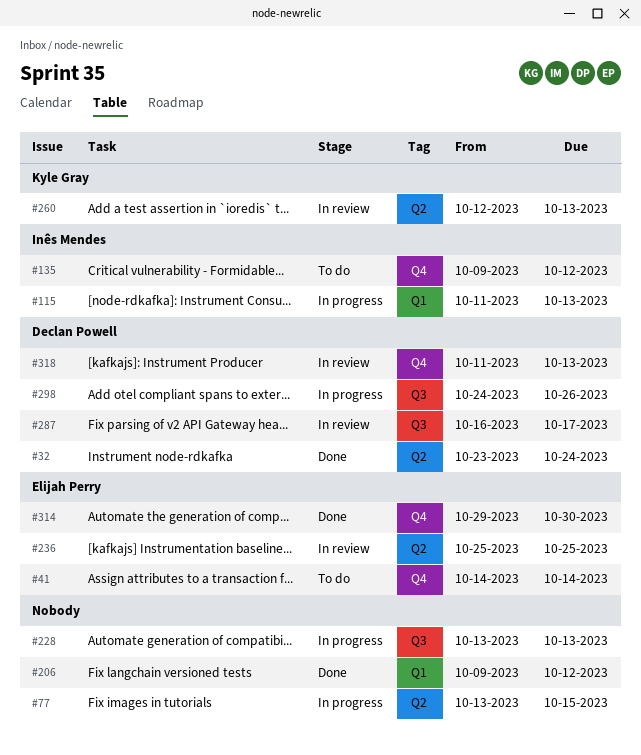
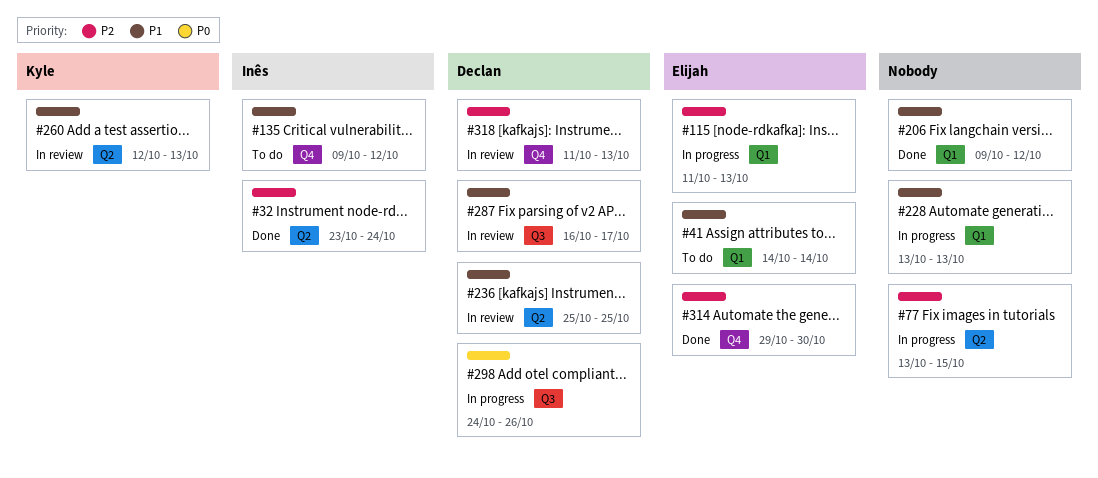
#32, owner: Declan Powell -> Inês Mendes
#41, label: Q4 -> Q1
#115, owner: Inês Mendes -> Elijah Perry
#228, label: Q3 -> Q1
#236, owner: Elijah Perry -> Declan Powell

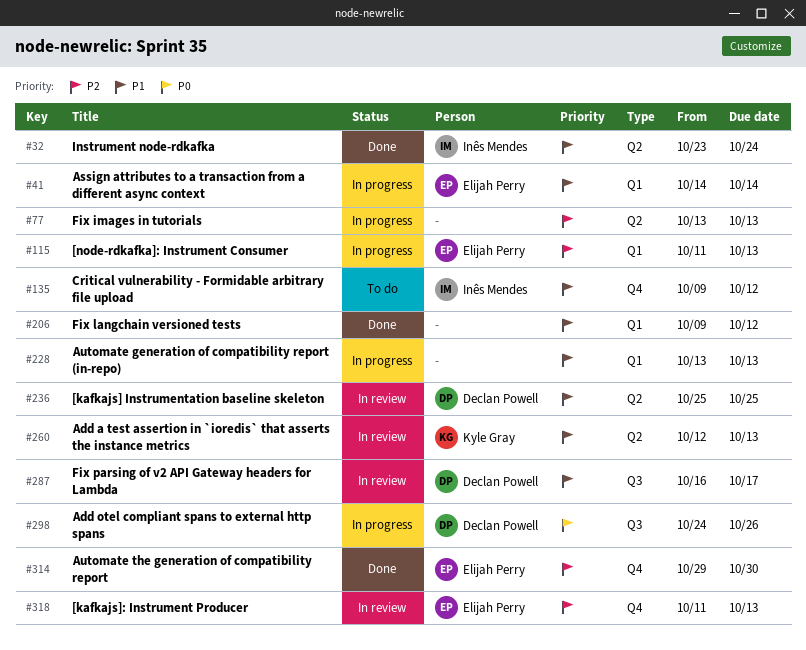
#32, priority: P2 -> P1
#41, status: To do -> In progress
#77, due: Oct 15 -> Oct 13
#318, owner: Declan Powell -> Elijah Perry

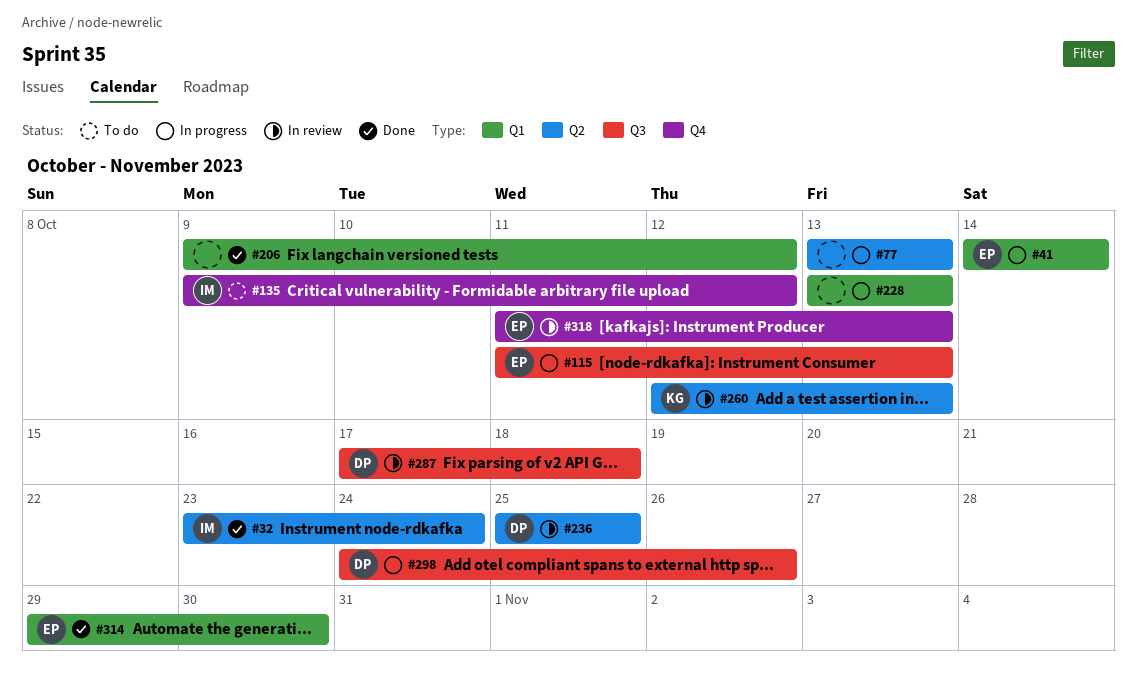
#115, label: Q1 -> Q3
#287, start: Oct 16 -> Oct 17
#287, due: Oct 17 -> Oct 18
#314, label: Q4 -> Q1

